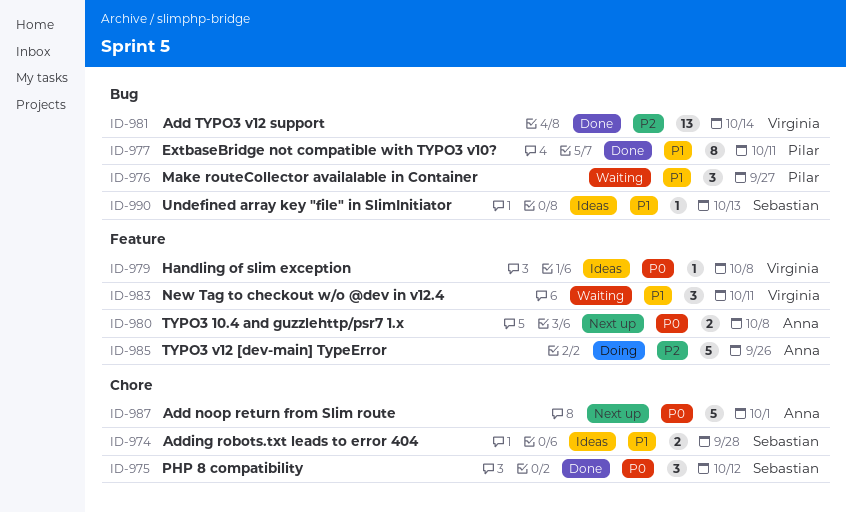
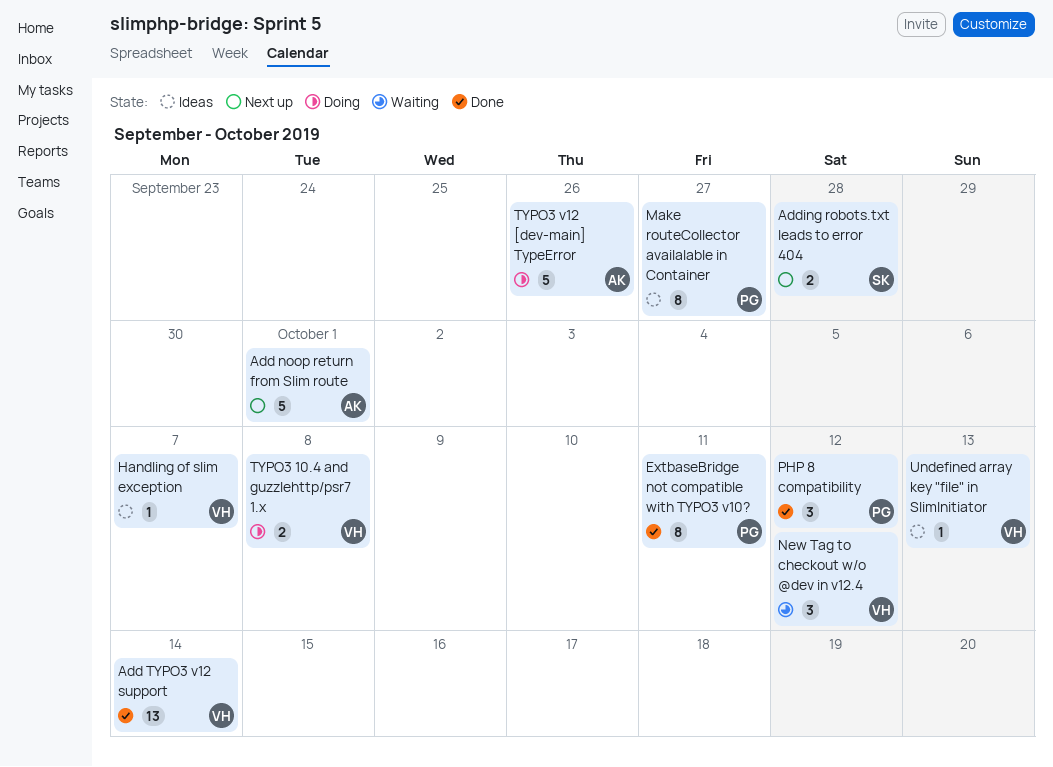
Adding robots.txt leads to error 404, status: Ideas -> Next up
Handling of slim exception, due: Oct 8 -> Oct 7
Make routeCollector availalable in Container, status: Waiting -> Ideas
Make routeCollector availalable in Container, estimate: 3 -> 8
New Tag to checkout w/o @dev in v12.4, due: Oct 11 -> Oct 12
PHP 8 compatibility, owner: Sebastian -> Pilar
TYPO3 10.4 and guzzlehttp/psr7 1.x, status: Next up -> Doing
TYPO3 10.4 and guzzlehttp/psr7 1.x, owner: Anna -> Virginia
Undefined array key "file" in SlimInitiator, owner: Sebastian -> Virginia

